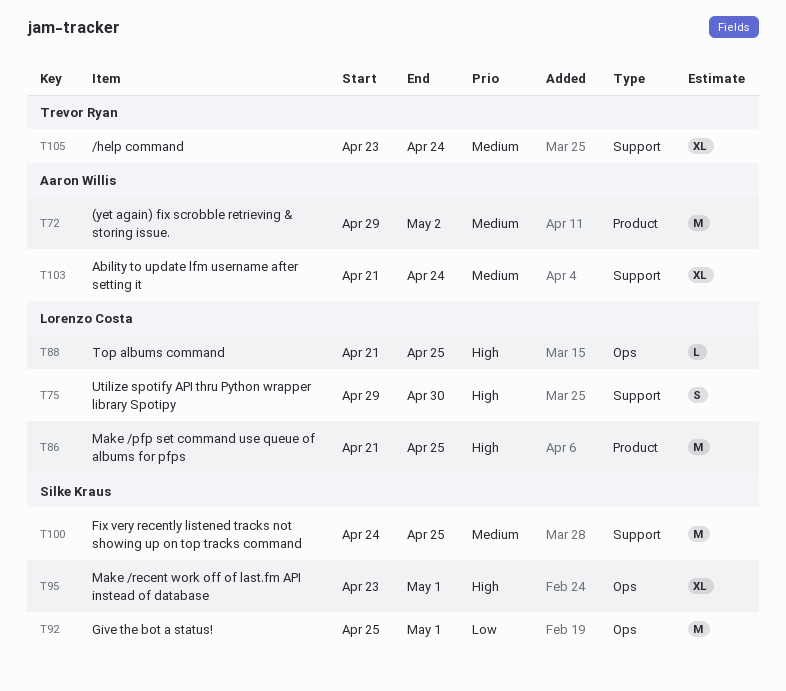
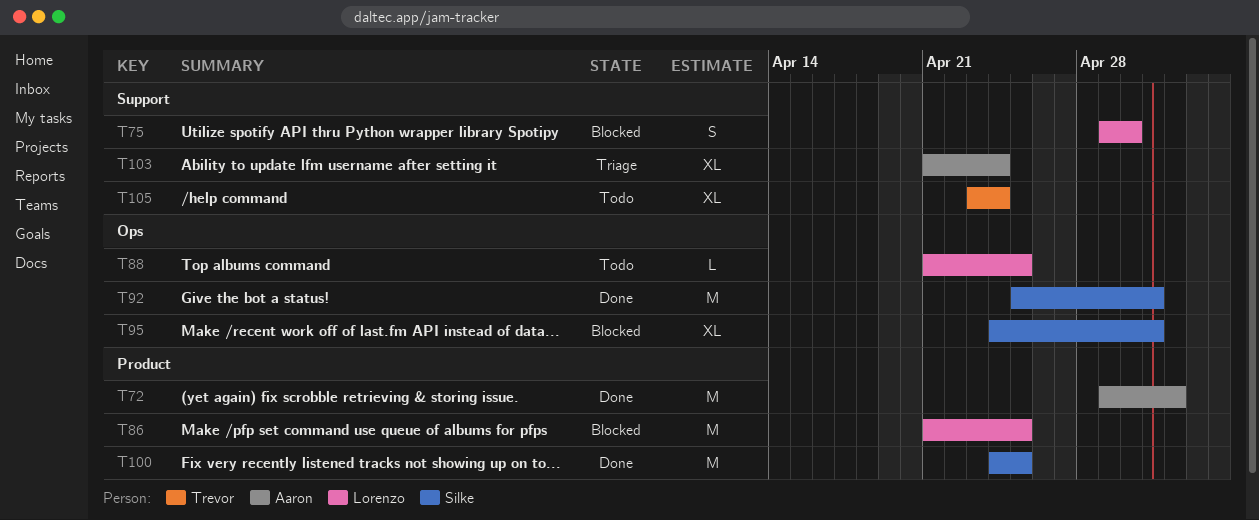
T95, start: Apr 23 -> Apr 24
T100, label: Support -> Product

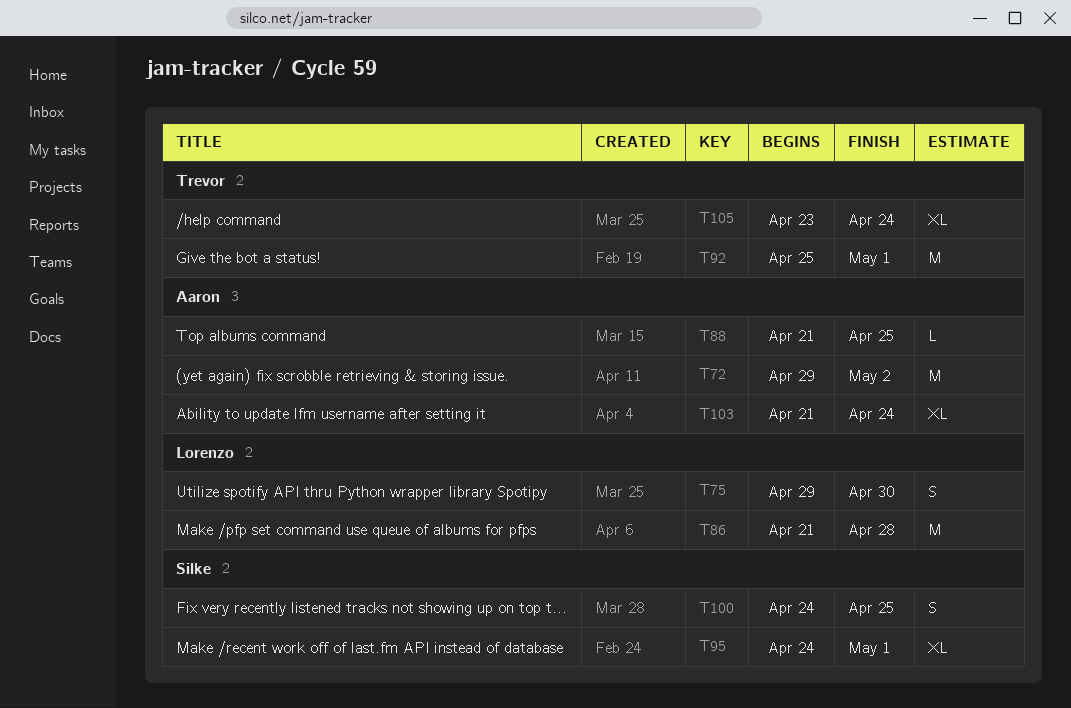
T86, due: Apr 25 -> Apr 28
T88, owner: Lorenzo -> Aaron
T92, owner: Silke -> Trevor
T100, estimate: M -> S

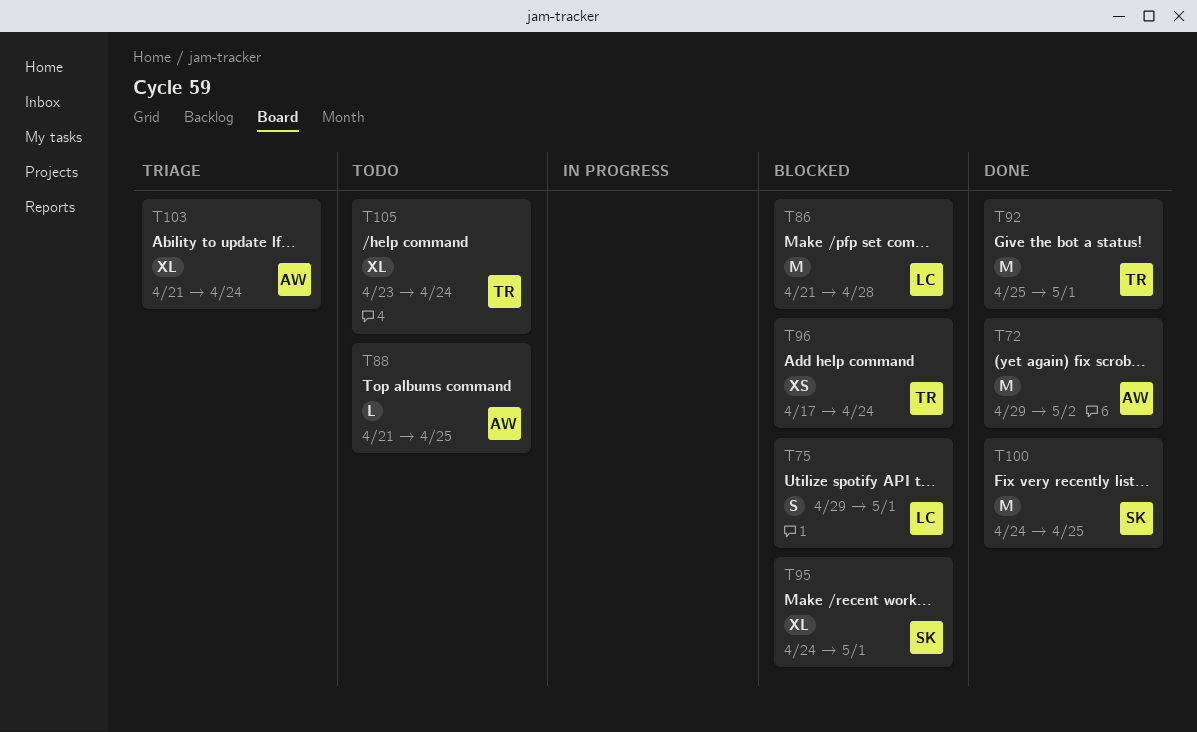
T75, due: Apr 30 -> May 1
T96: none -> present
T100, estimate: S -> M

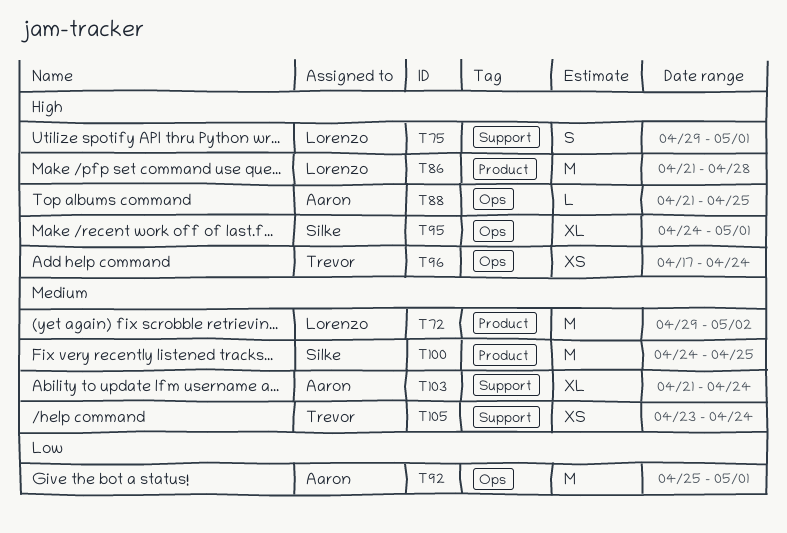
T72, owner: Aaron -> Lorenzo
T92, owner: Trevor -> Aaron
T105, estimate: XL -> XS

